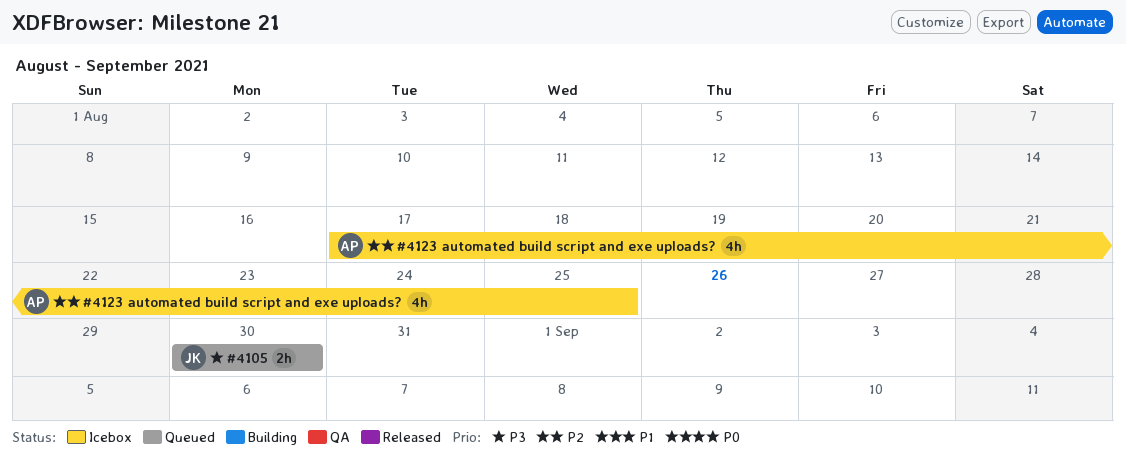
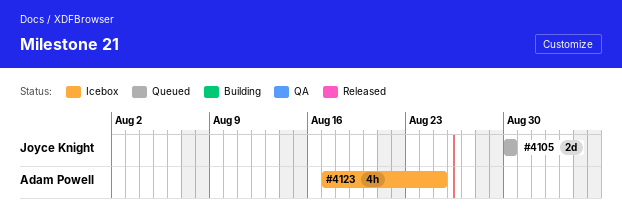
#4105, estimate: 2h -> 2d

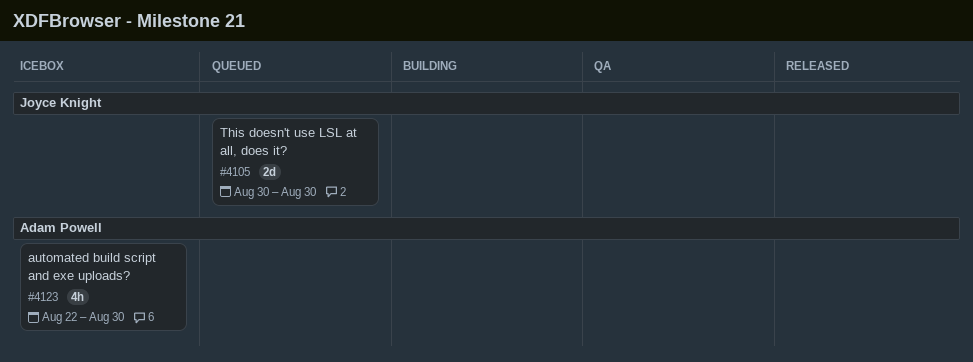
#4123, start: Aug 17 -> Aug 22
#4123, due: Aug 25 -> Aug 30

